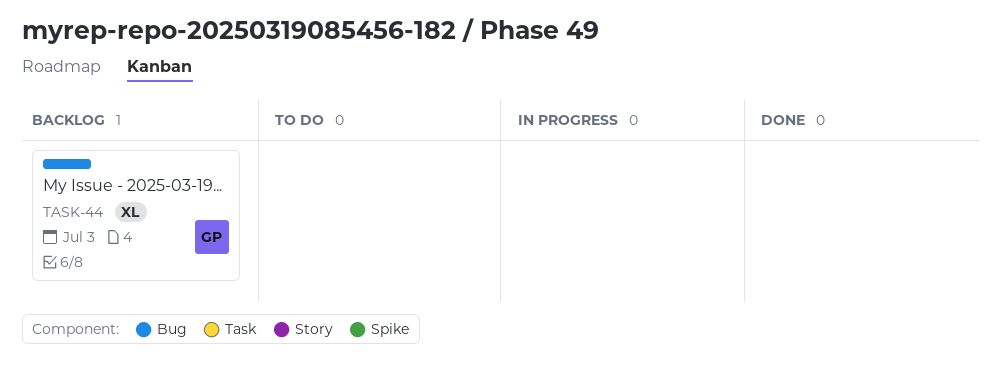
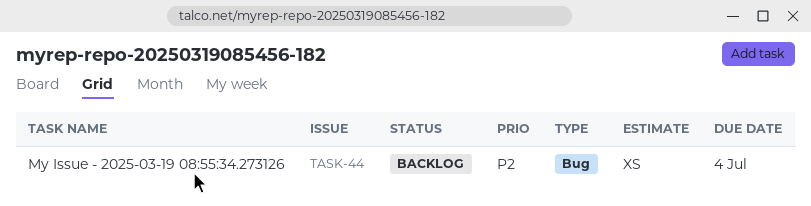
TASK-44, estimate: XL -> XS
TASK-44, due: Jul 3 -> Jul 4

